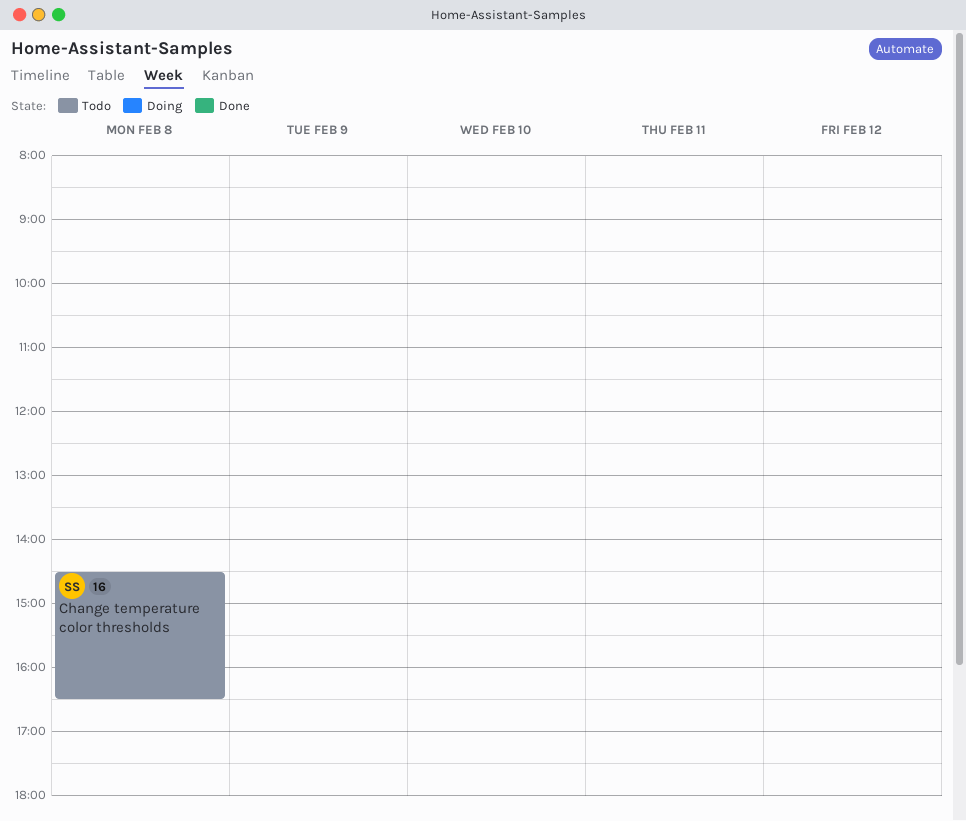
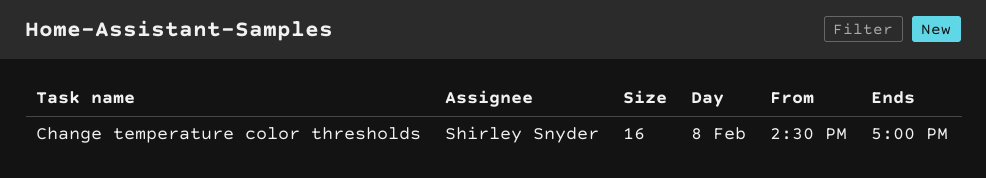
Change temperature color thresholds, ends: 16:30 -> 17:00

